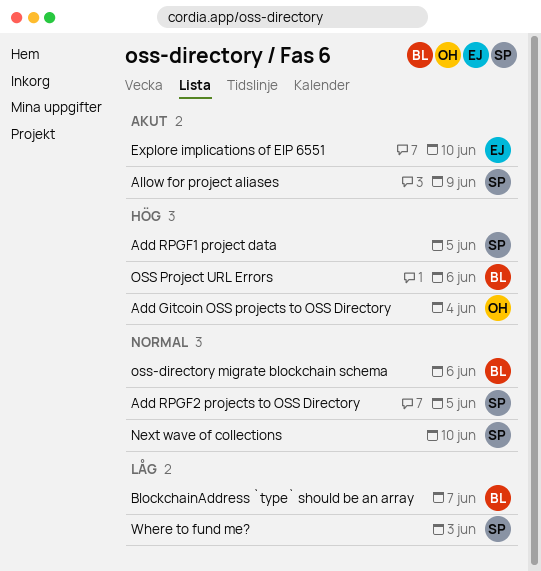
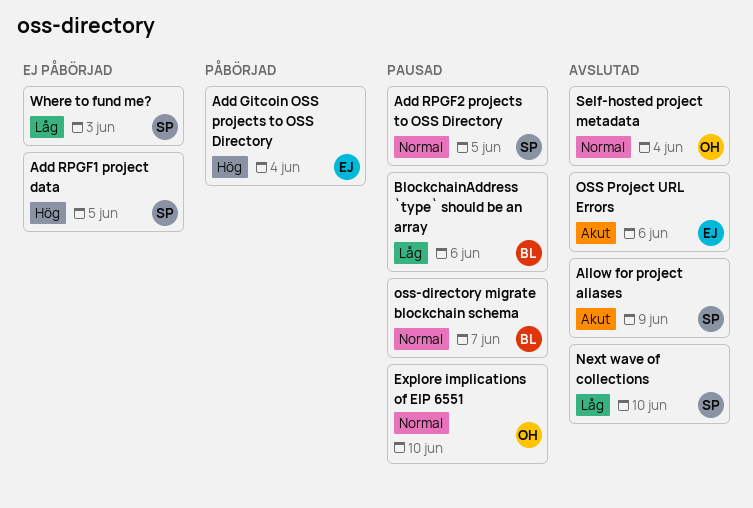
Add Gitcoin OSS projects to OSS Directory, owner: OH -> EJ
BlockchainAddress `type` should be an array, due: Jun 7 -> Jun 6
Explore implications of EIP 6551, owner: EJ -> OH
Explore implications of EIP 6551, priority: Akut -> Normal
Next wave of collections, priority: Normal -> Låg
OSS Project URL Errors, owner: BL -> EJ
OSS Project URL Errors, priority: Hög -> Akut
oss-directory migrate blockchain schema, due: Jun 6 -> Jun 7
Self-hosted project metadata: none -> present

